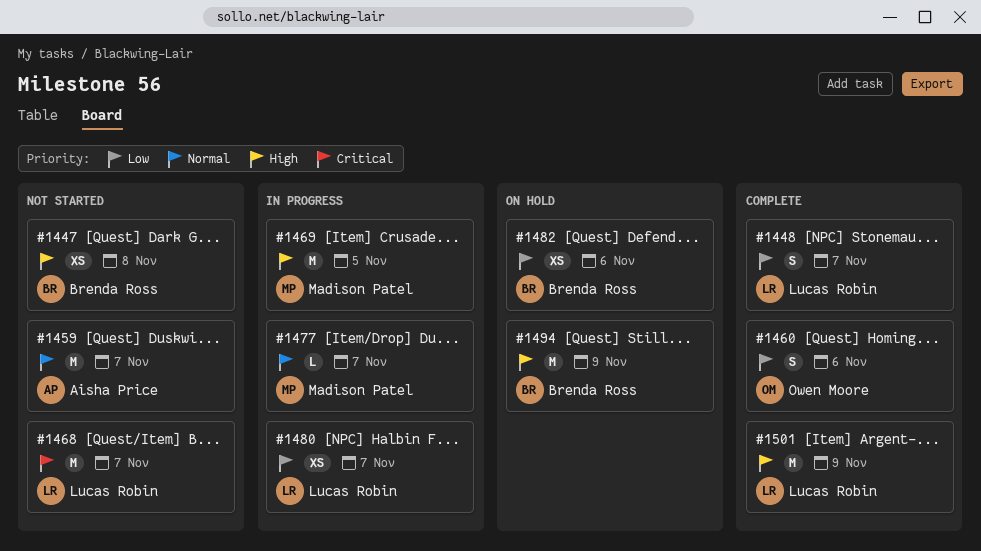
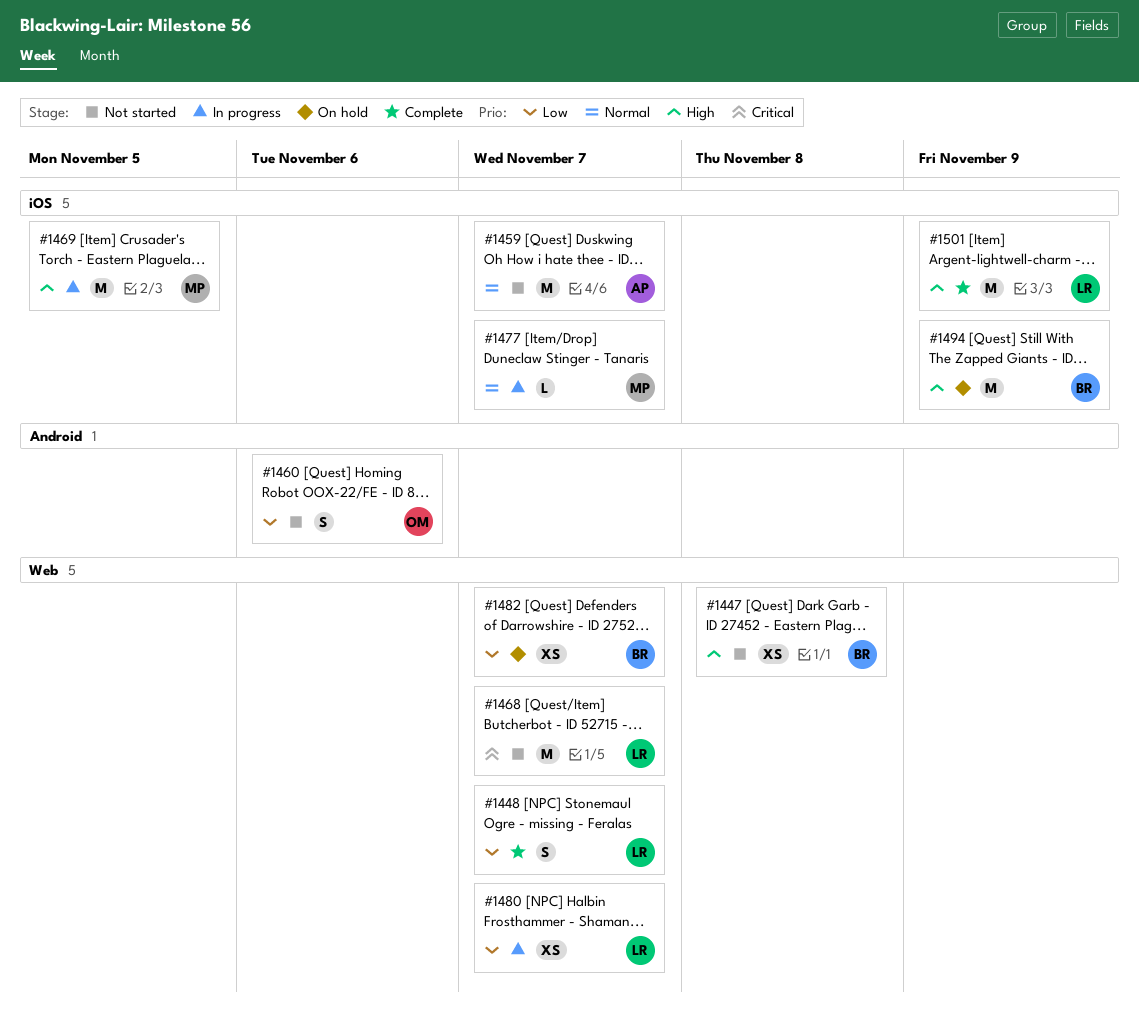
#1460, status: Complete -> Not started
#1482, due: Nov 6 -> Nov 7

